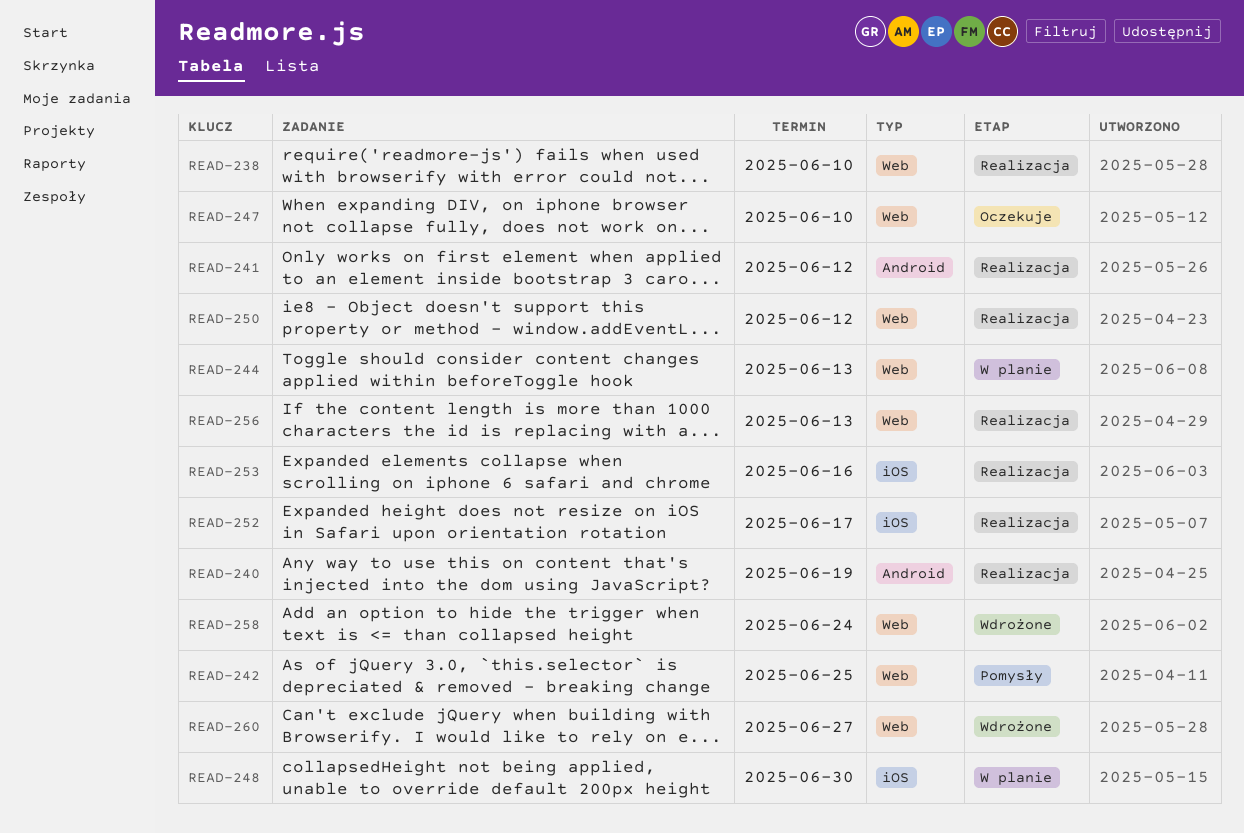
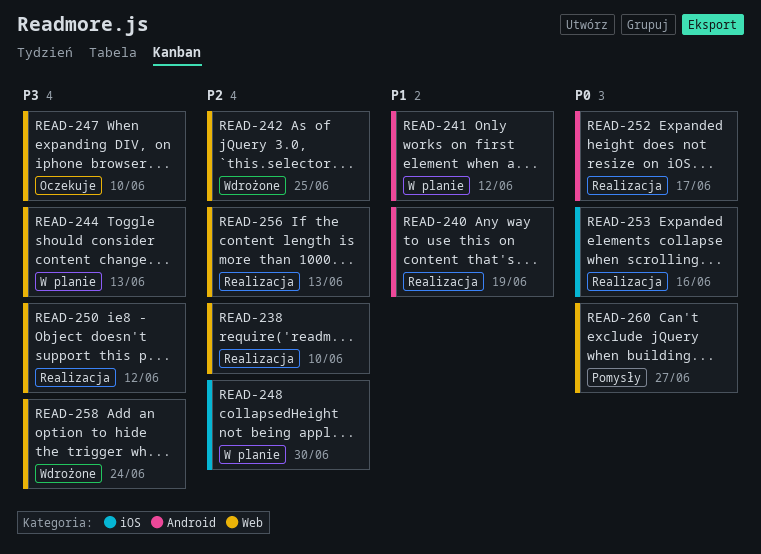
READ-241, status: Realizacja -> W planie
READ-242, status: Pomysły -> Wdrożone
READ-252, label: iOS -> Android
READ-260, status: Wdrożone -> Pomysły

